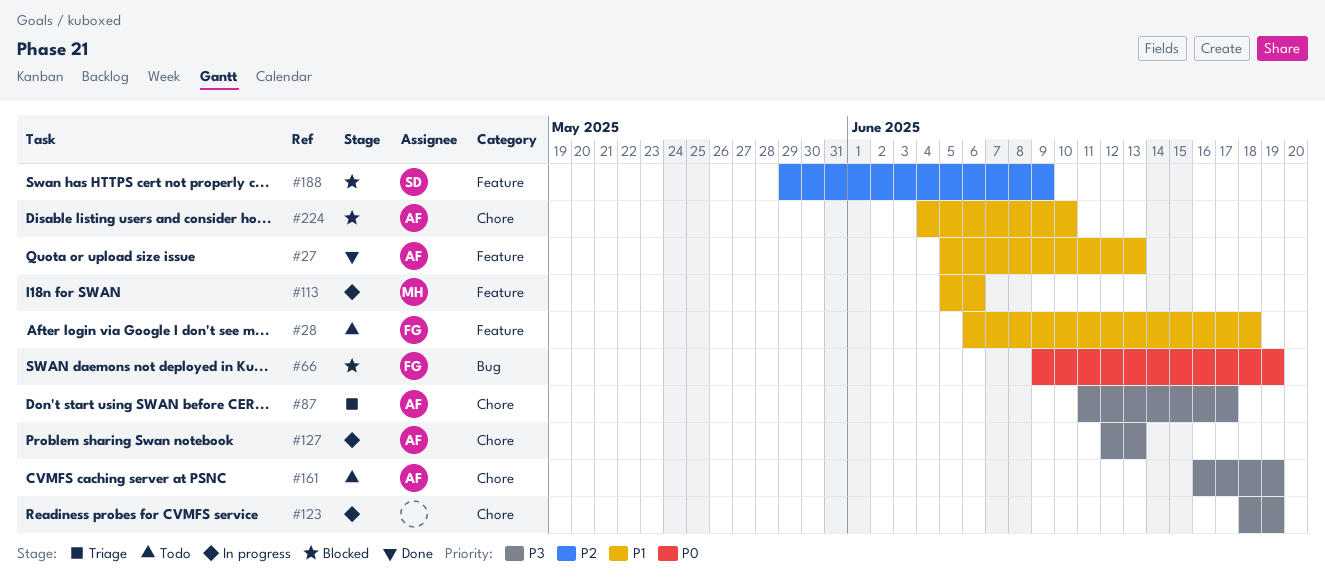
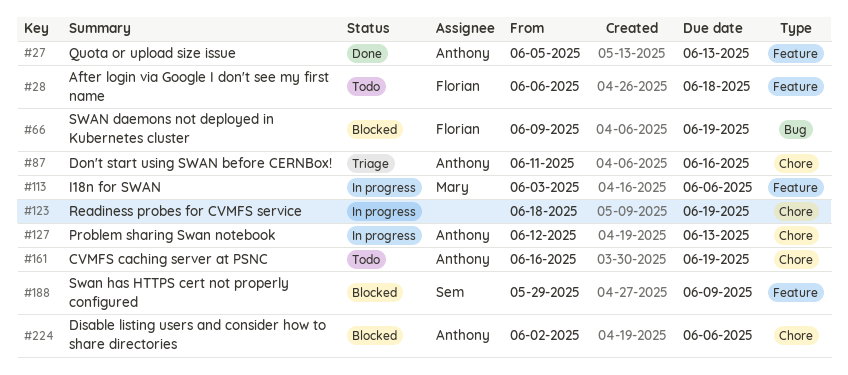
#87, due: Jun 17 -> Jun 16
#113, start: Jun 5 -> Jun 3
#224, start: Jun 4 -> Jun 2
#224, due: Jun 10 -> Jun 6

